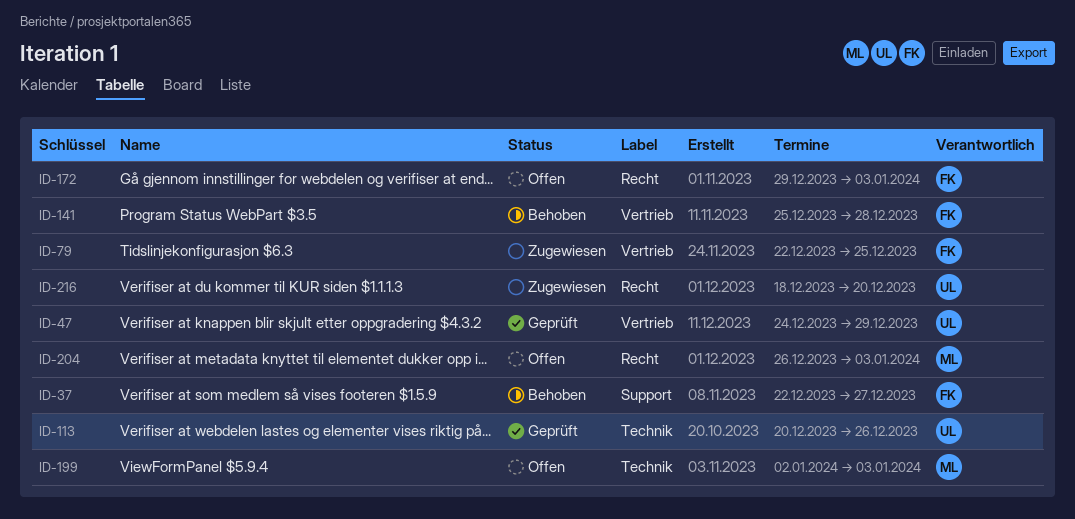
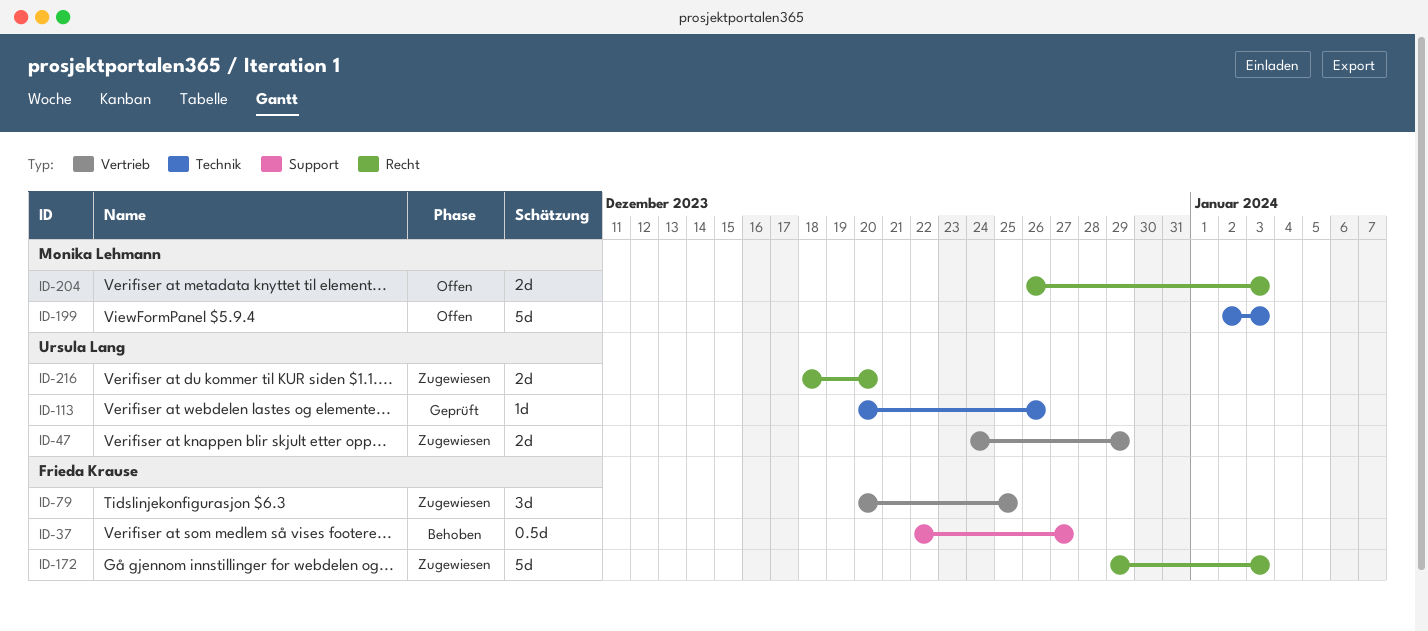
ID-47, status: Geprüft -> Zugewiesen
ID-79, start: Dec 22 -> Dec 20
ID-141: present -> none
ID-172, status: Offen -> Zugewiesen

